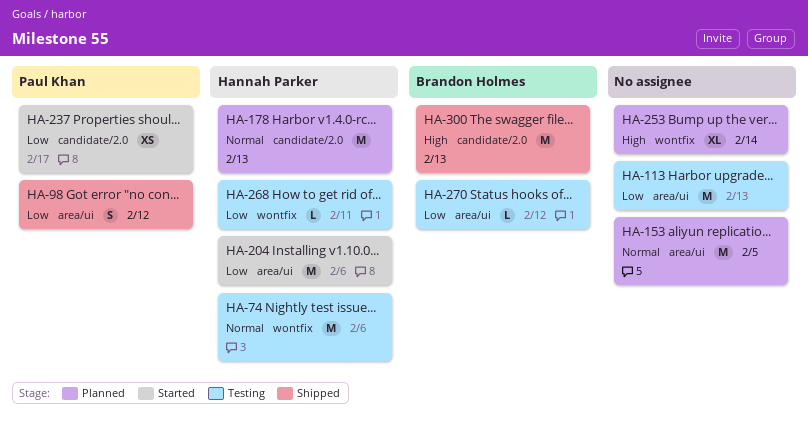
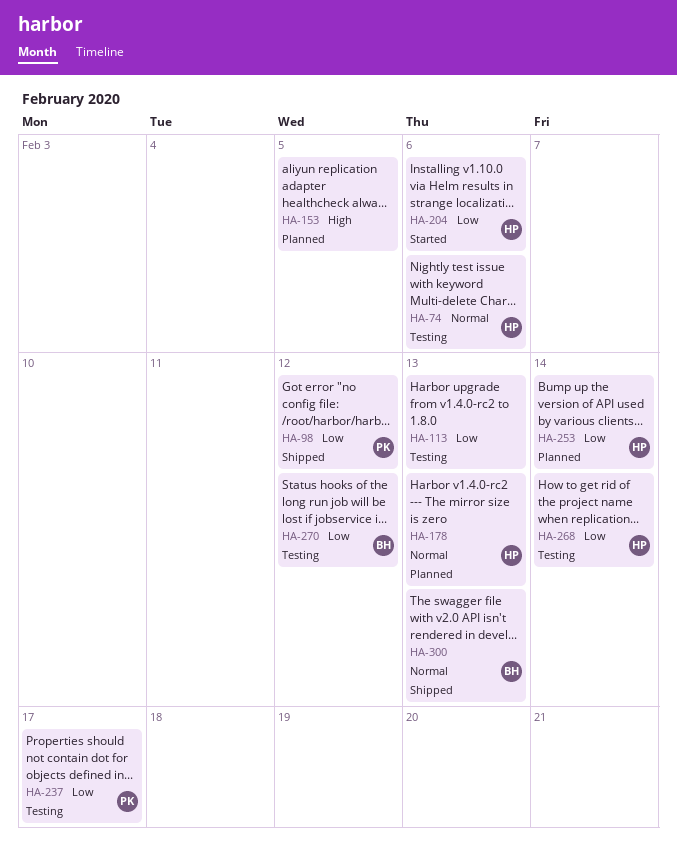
HA-153, priority: Normal -> High
HA-237, status: Started -> Testing
HA-253, owner: none -> Hannah Parker
HA-253, priority: High -> Low
HA-268, due: Feb 11 -> Feb 14
HA-300, priority: High -> Normal

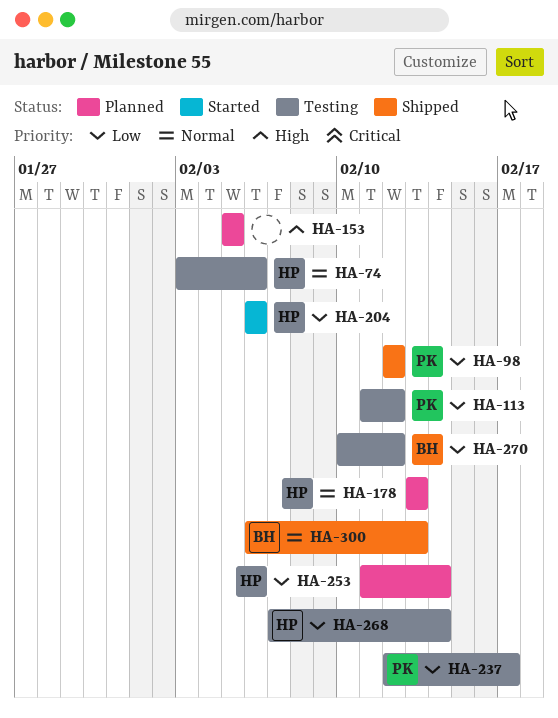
HA-113, owner: none -> PK
HA-113, due: Feb 13 -> Feb 12

